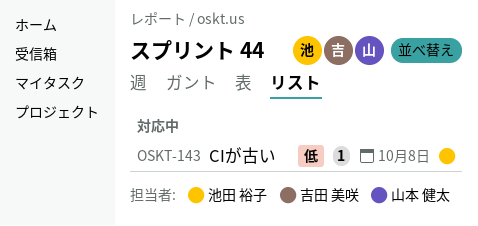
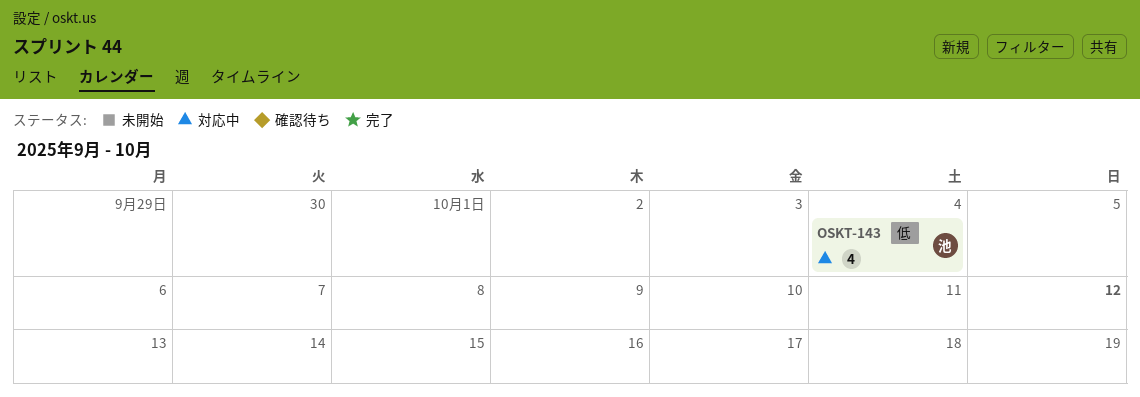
OSKT-143, estimate: 1 -> 4
OSKT-143, due: Oct 8 -> Oct 4

